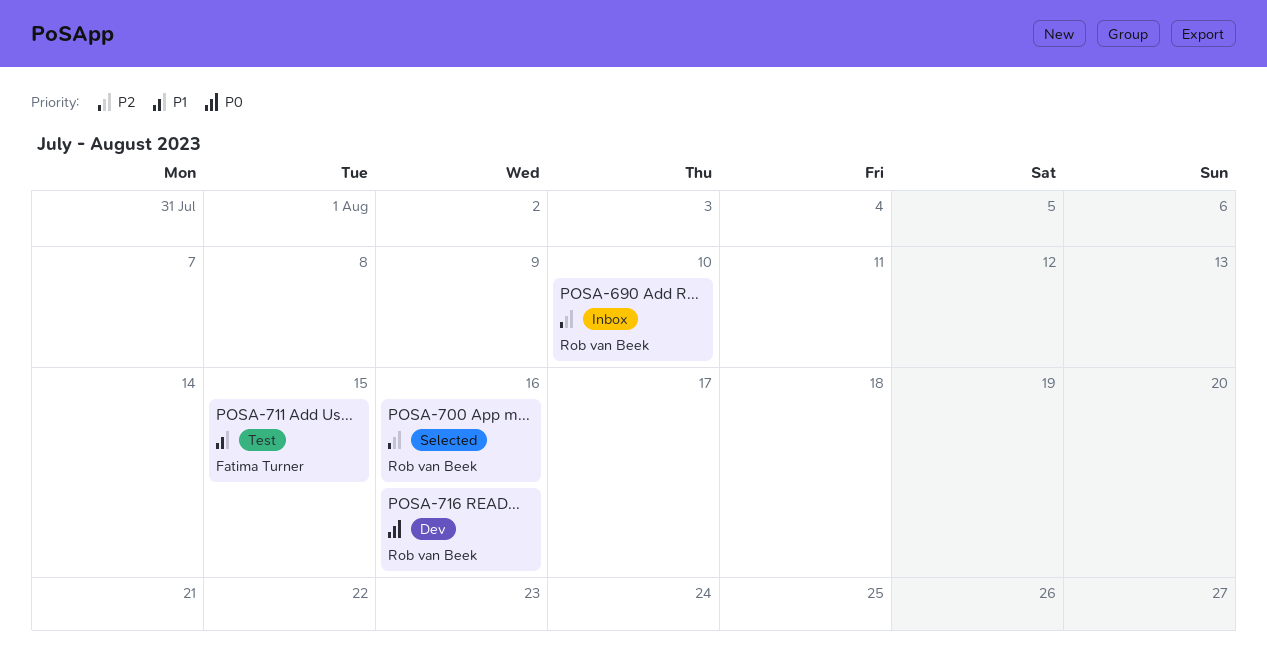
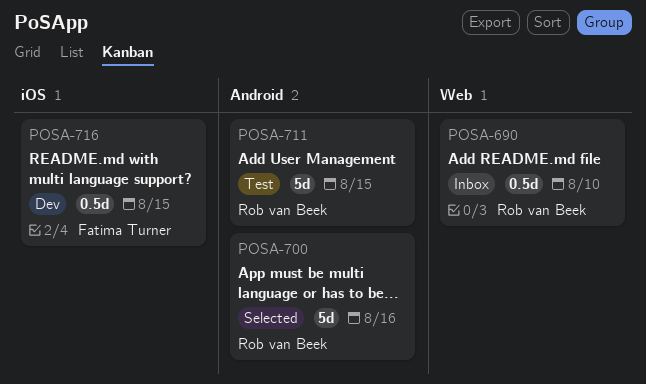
POSA-711, owner: Fatima Turner -> Rob van Beek
POSA-716, owner: Rob van Beek -> Fatima Turner
POSA-716, due: Aug 16 -> Aug 15

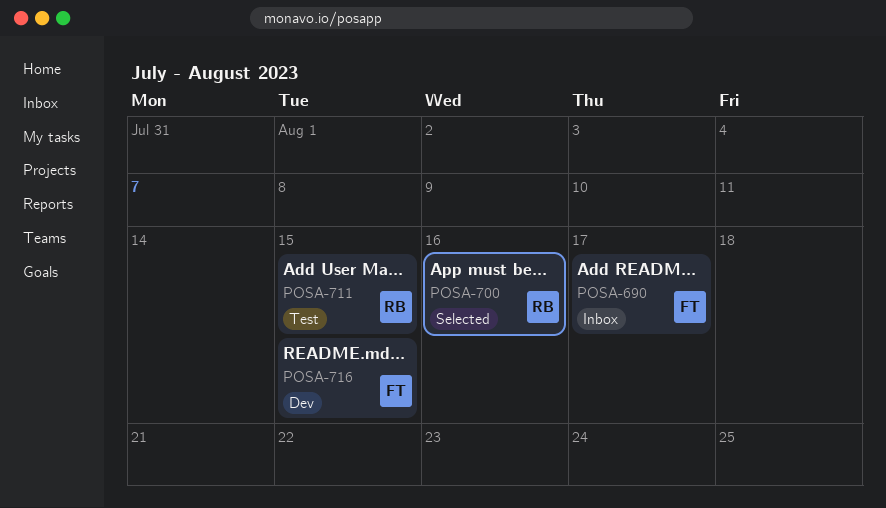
POSA-690, owner: Rob van Beek -> Fatima Turner
POSA-690, due: Aug 10 -> Aug 17

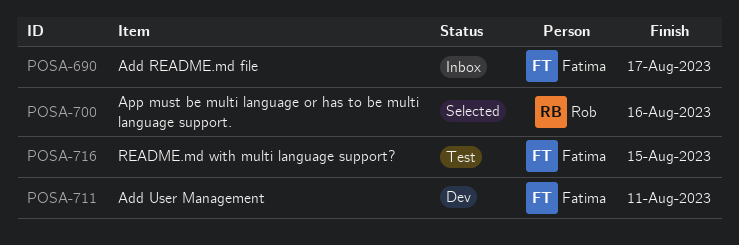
POSA-711, status: Test -> Dev
POSA-711, owner: Rob -> Fatima
POSA-711, due: Aug 15 -> Aug 11
POSA-716, status: Dev -> Test

